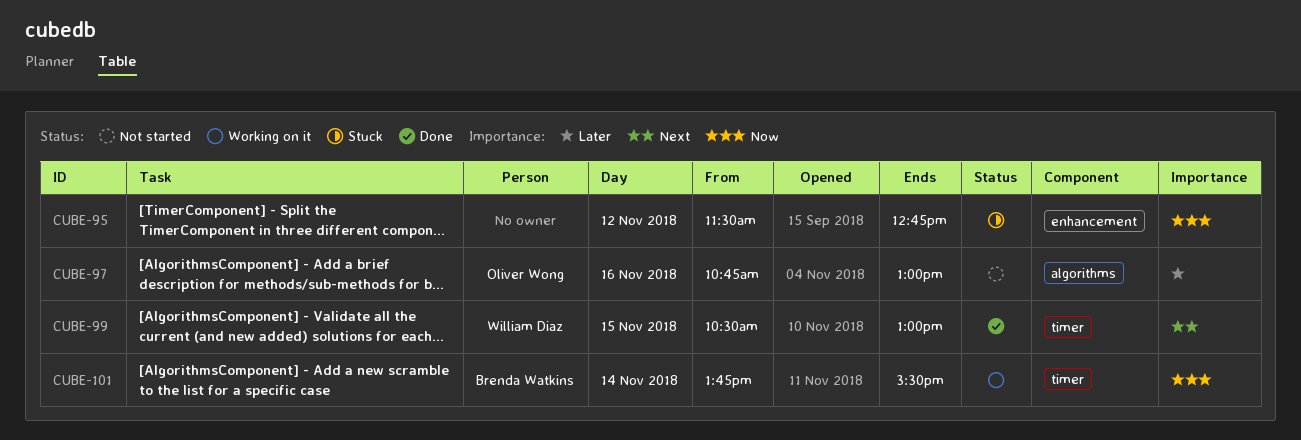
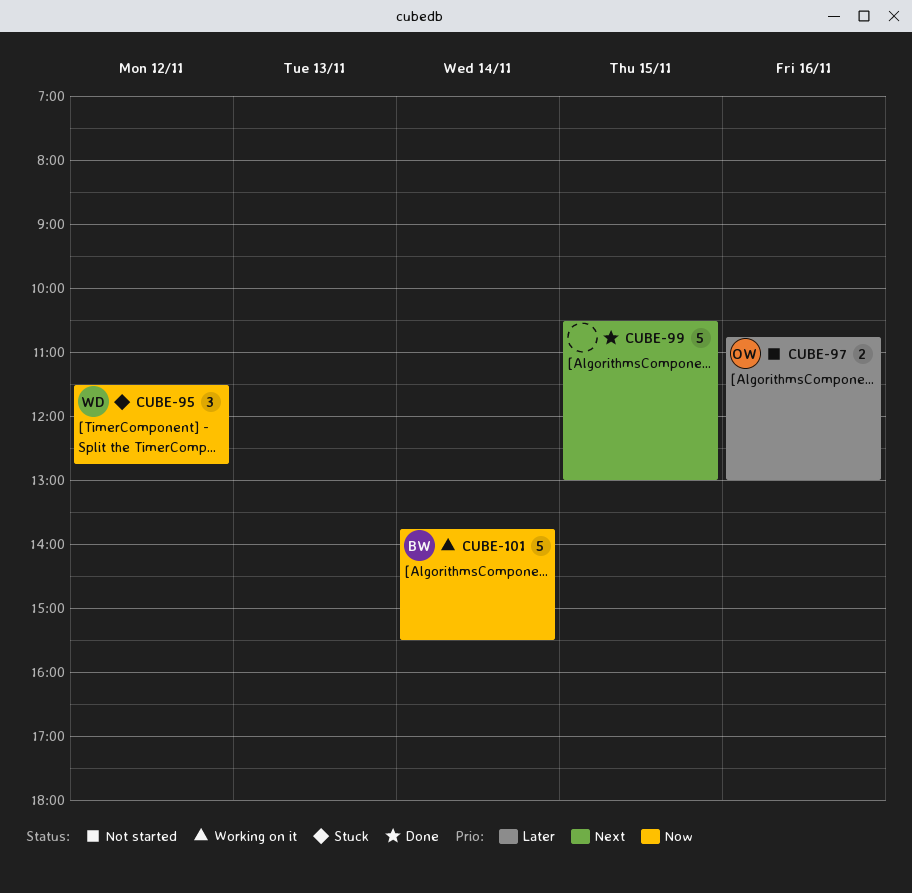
CUBE-95, owner: none -> William Diaz
CUBE-99, owner: William Diaz -> none

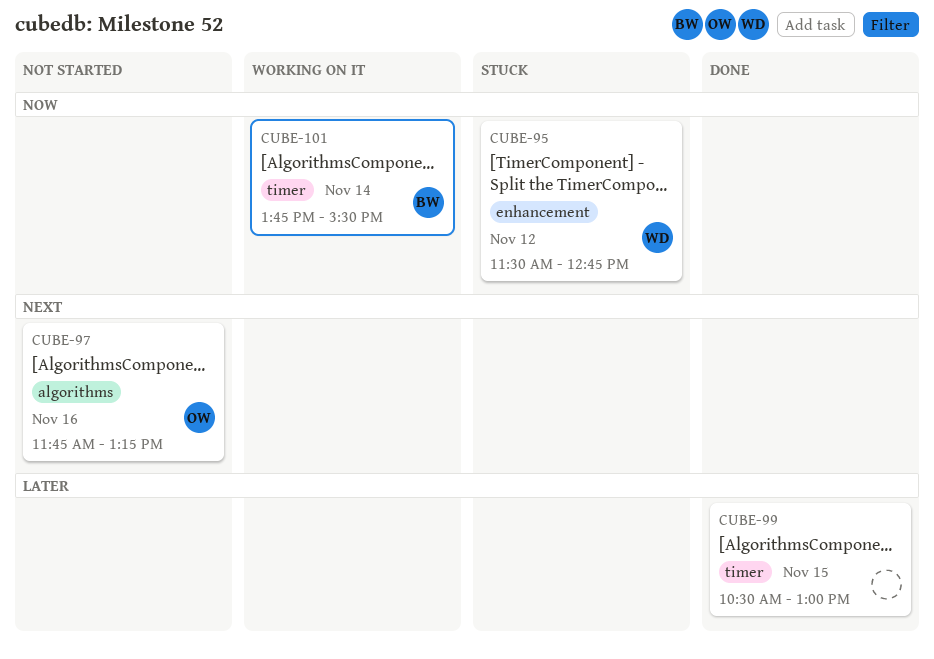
CUBE-97, priority: Later -> Next
CUBE-97, begins: 10:45 -> 11:45
CUBE-97, ends: 13:00 -> 13:15
CUBE-99, priority: Next -> Later

